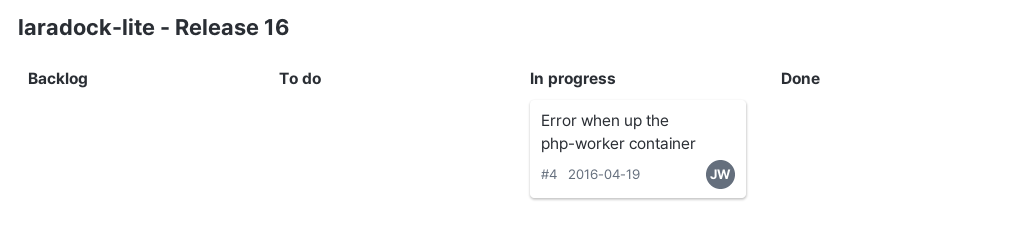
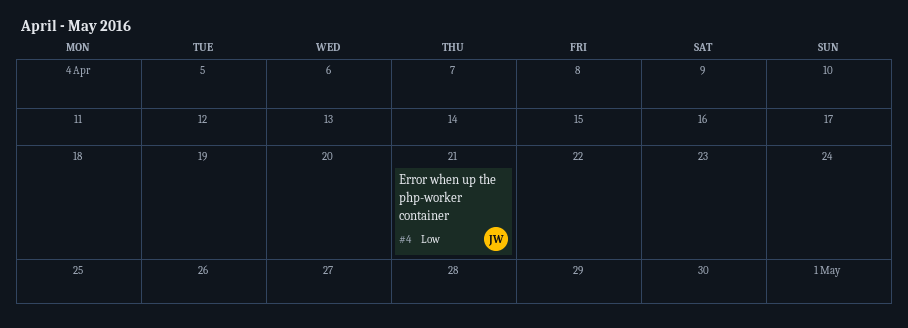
#4, due: Apr 19 -> Apr 21

